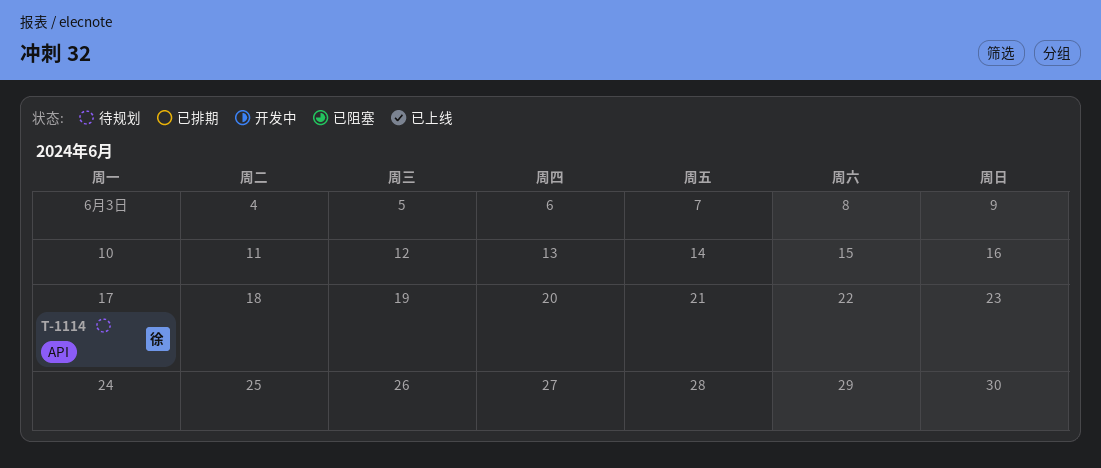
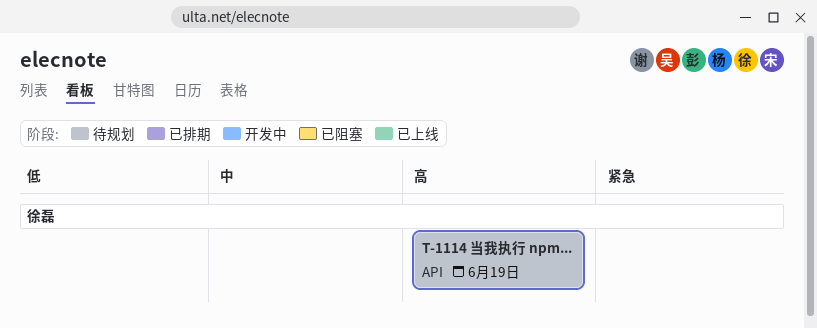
T-1114, due: Jun 17 -> Jun 19

